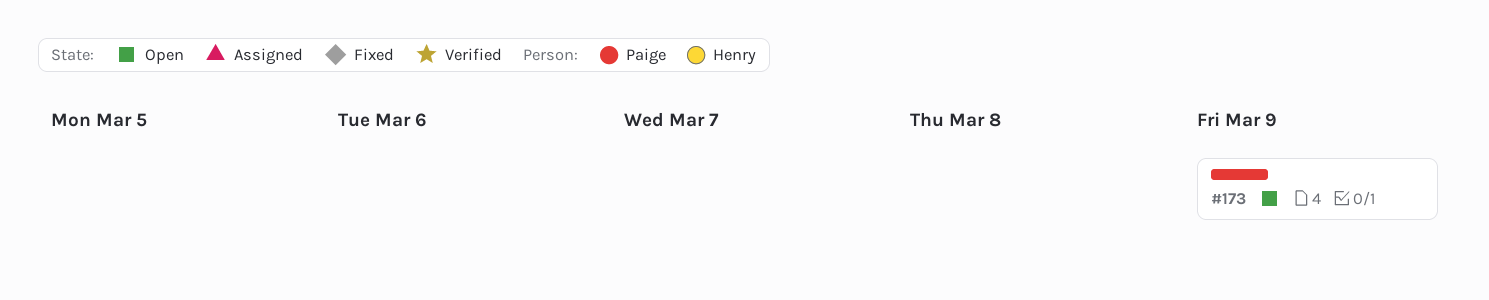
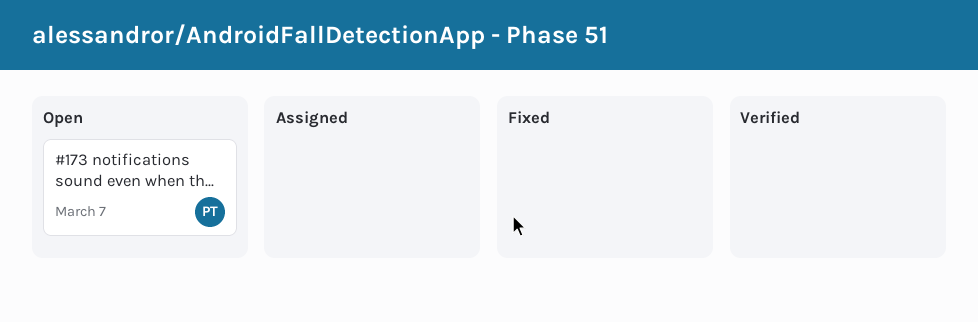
#173, due: Mar 9 -> Mar 7

